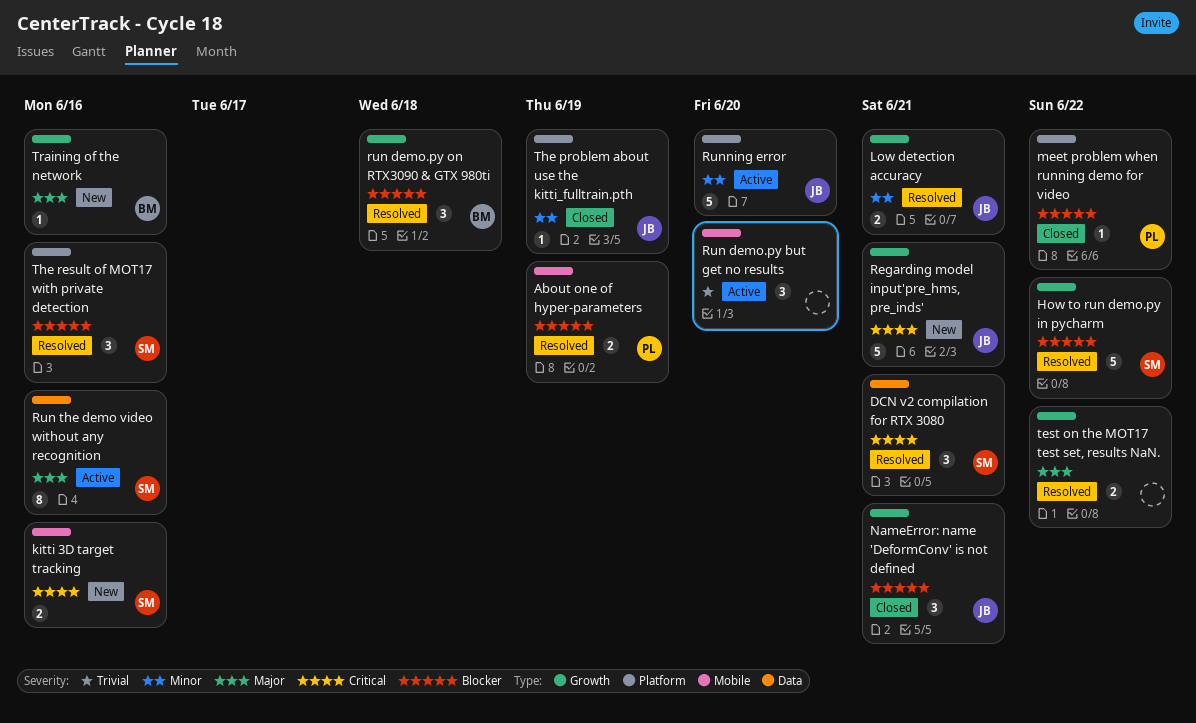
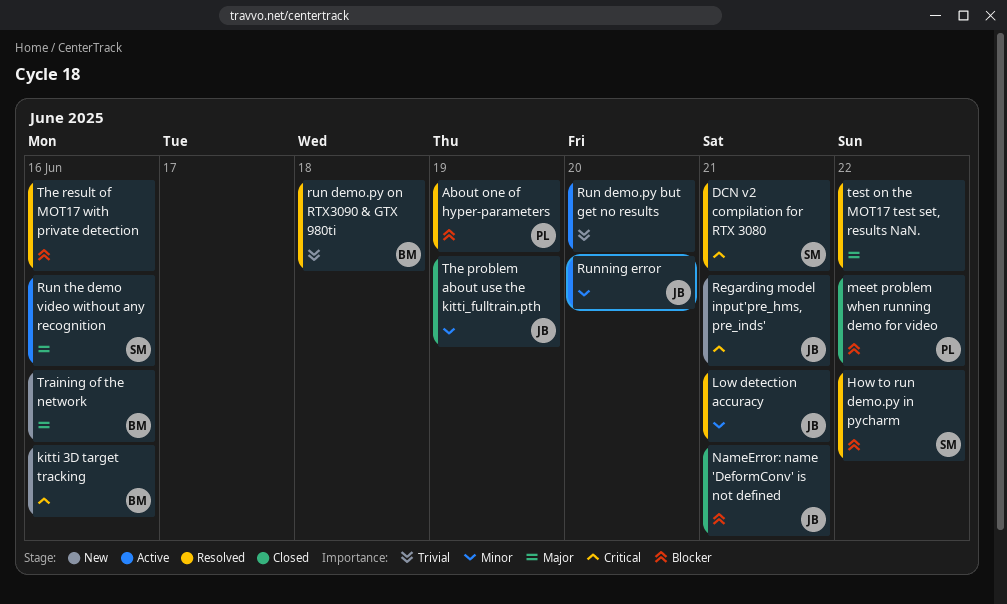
kitti 3D target tracking, owner: SM -> BM
run demo.py on RTX3090 & GTX 980ti, priority: Blocker -> Trivial
The result of MOT17 with private detection, owner: SM -> none

